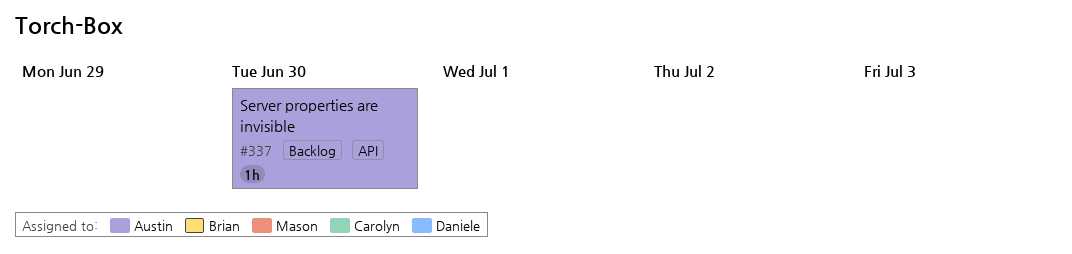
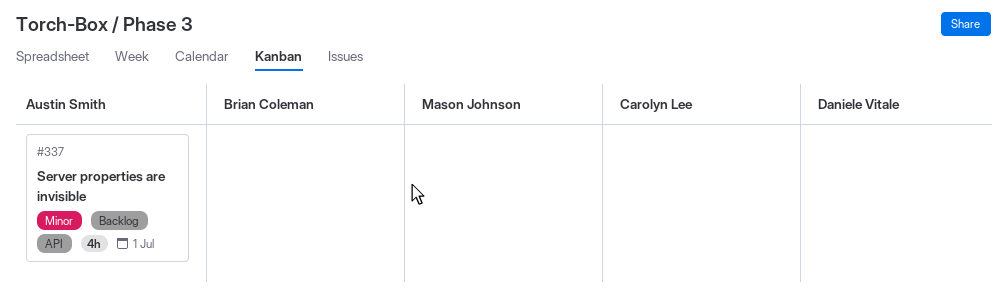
#337, estimate: 1h -> 4h
#337, due: Jun 30 -> Jul 1

